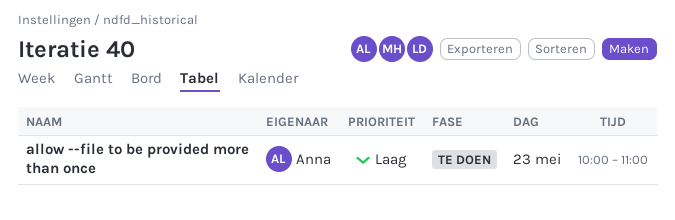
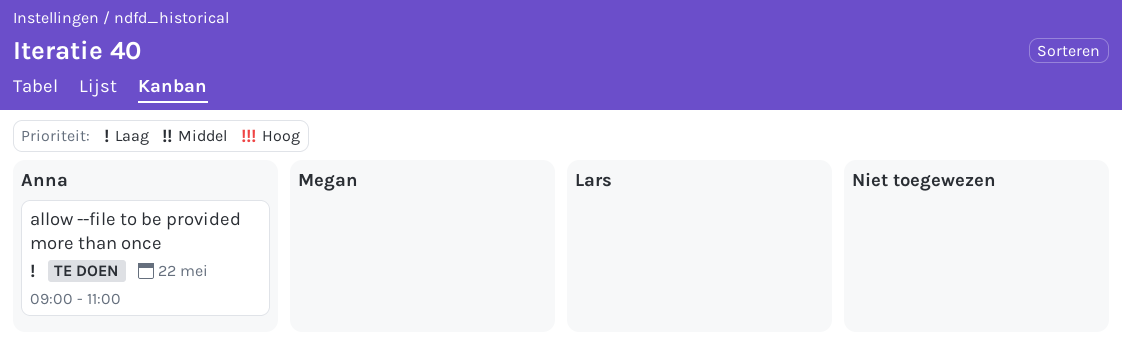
allow --file to be provided more than once, day: May 23 -> May 22
allow --file to be provided more than once, begins: 10:00 -> 09:00

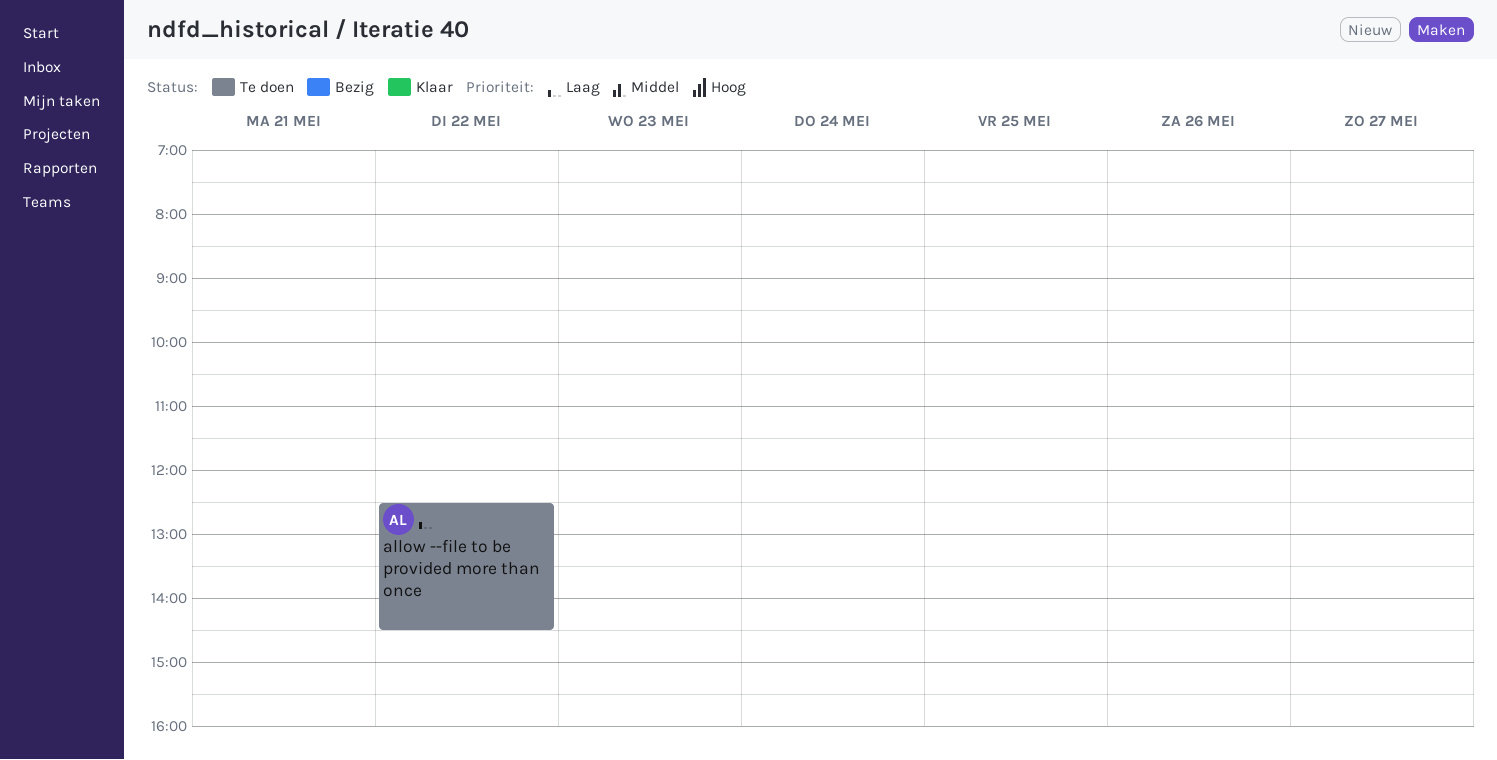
allow --file to be provided more than once, begins: 09:00 -> 12:30
allow --file to be provided more than once, ends: 11:00 -> 14:30

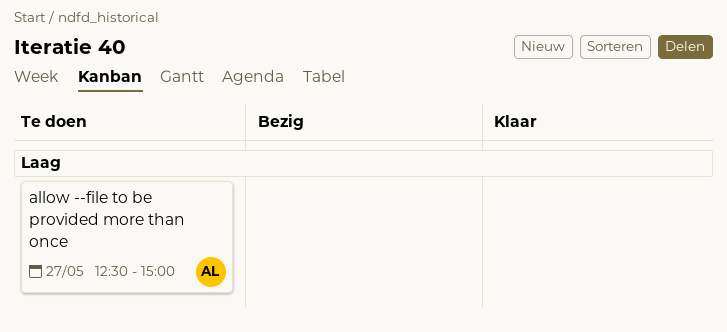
allow --file to be provided more than once, day: May 22 -> May 27
allow --file to be provided more than once, ends: 14:30 -> 15:00

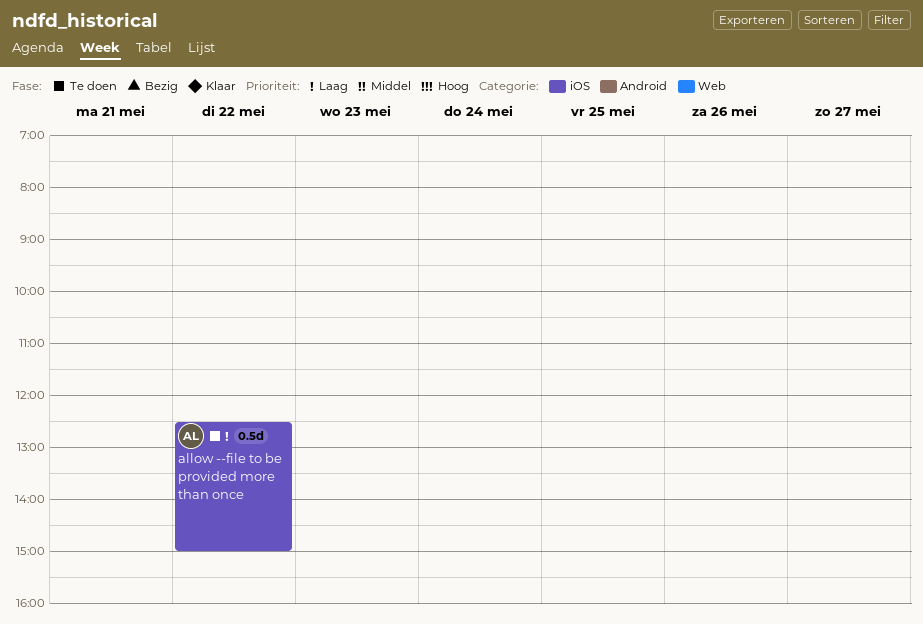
allow --file to be provided more than once, day: May 27 -> May 22

